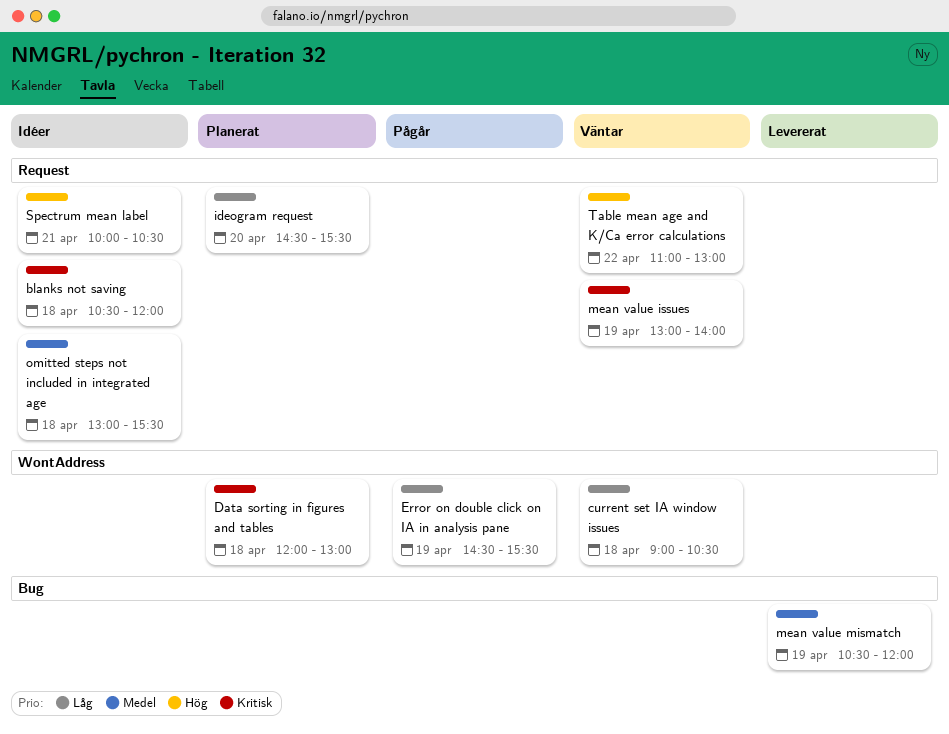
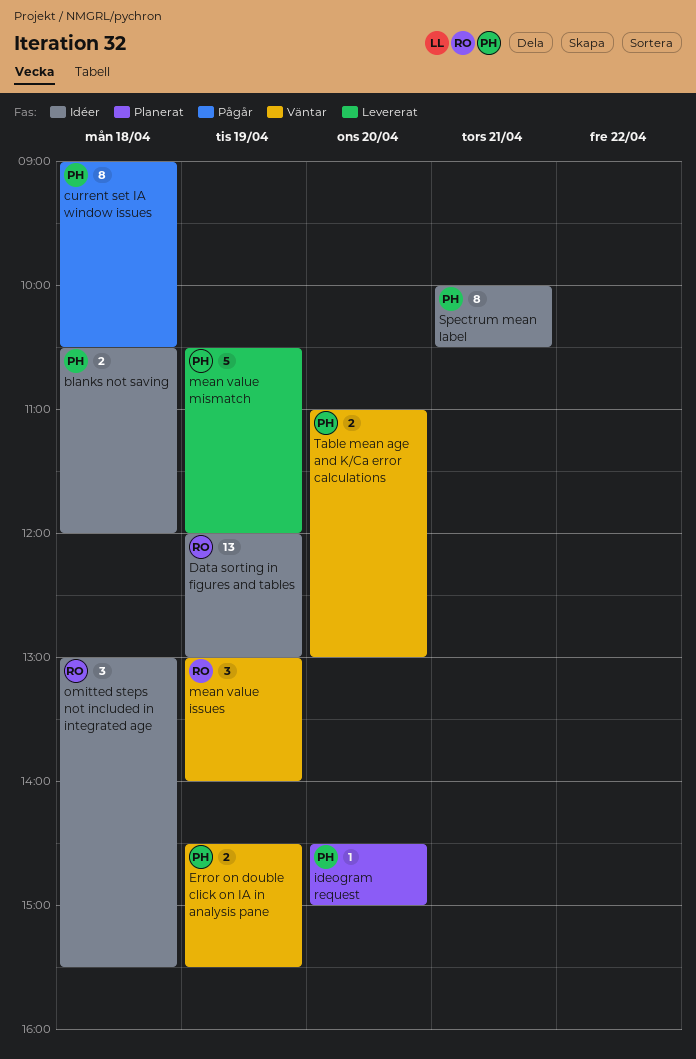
current set IA window issues, status: Väntar -> Pågår
Data sorting in figures and tables, status: Planerat -> Idéer
Data sorting in figures and tables, day: Apr 18 -> Apr 19
Error on double click on IA in analysis pane, status: Pågår -> Väntar
ideogram request, ends: 15:30 -> 15:00
Table mean age and K/Ca error calculations, day: Apr 22 -> Apr 20

